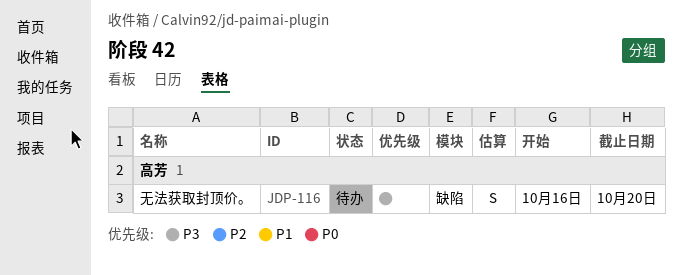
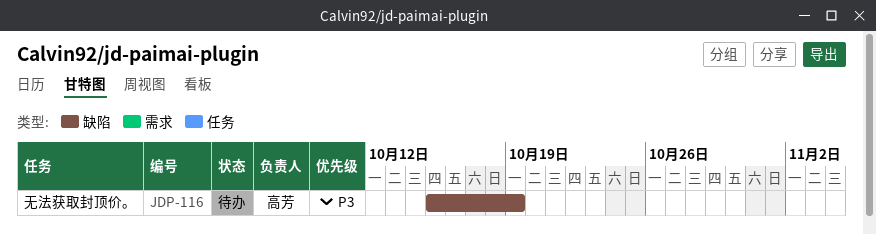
JDP-116, start: Oct 16 -> Oct 15
JDP-116, due: Oct 20 -> Oct 19

